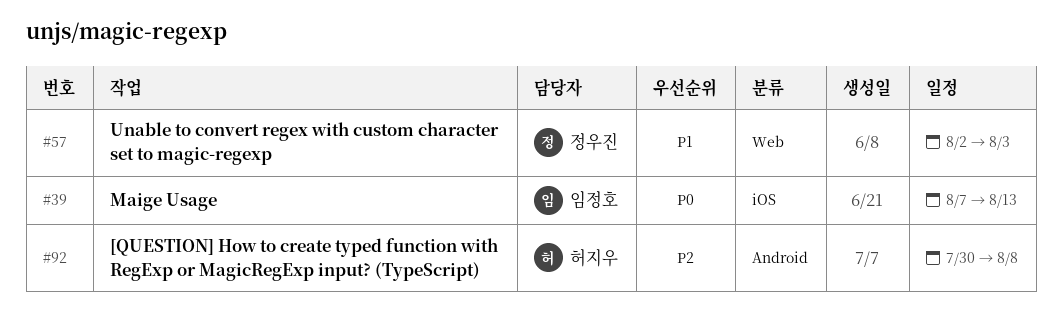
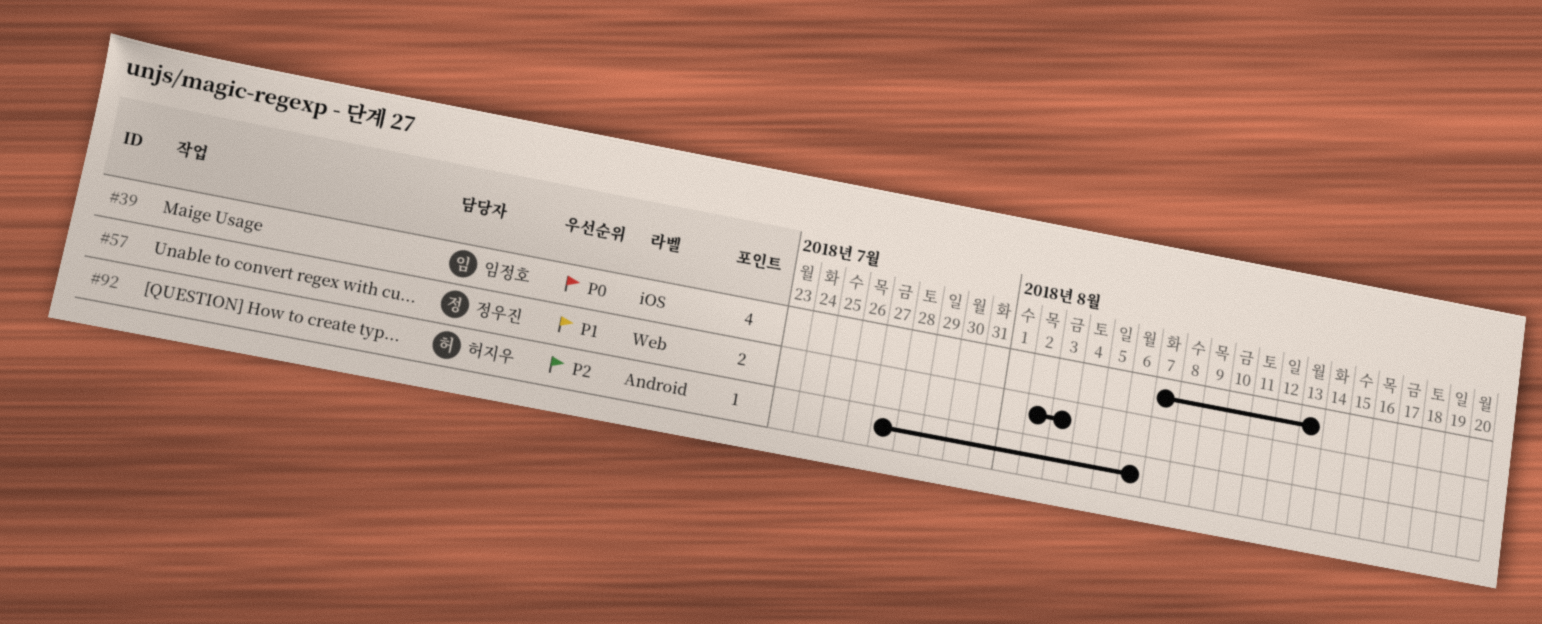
#92, start: Jul 30 -> Jul 27
#92, due: Aug 8 -> Aug 6

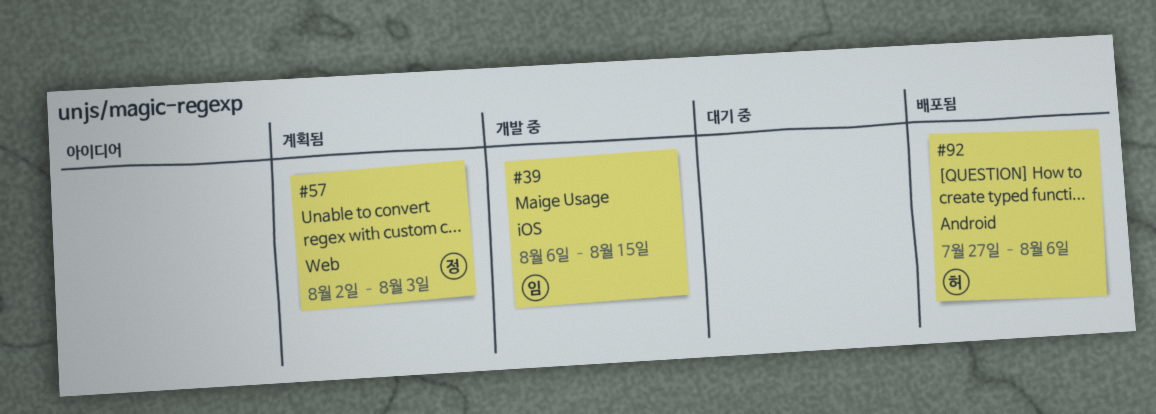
#39, start: Aug 7 -> Aug 6
#39, due: Aug 13 -> Aug 15

